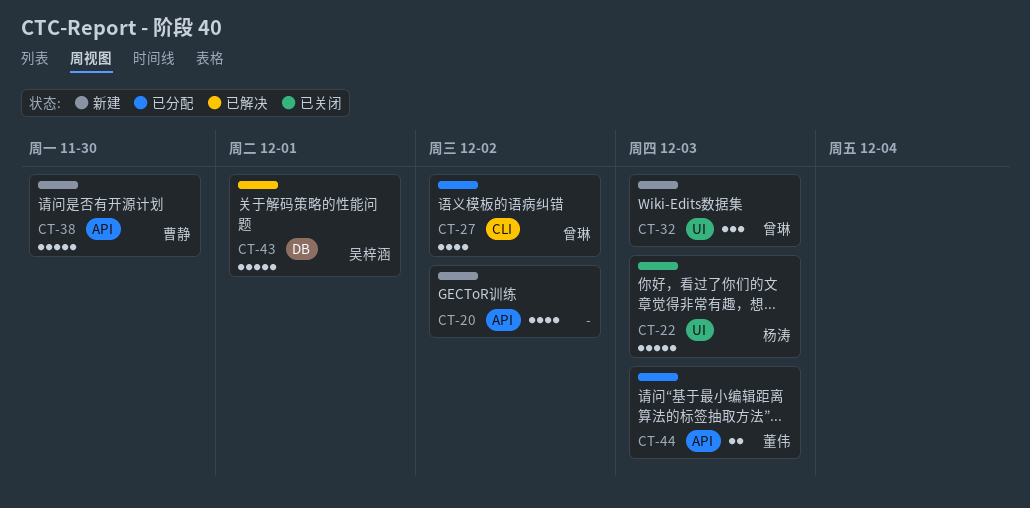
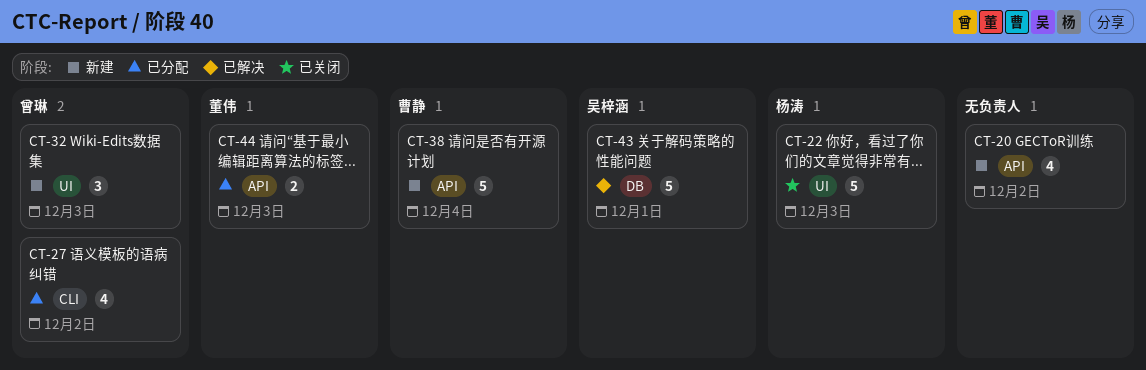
CT-38, due: Nov 30 -> Dec 4

